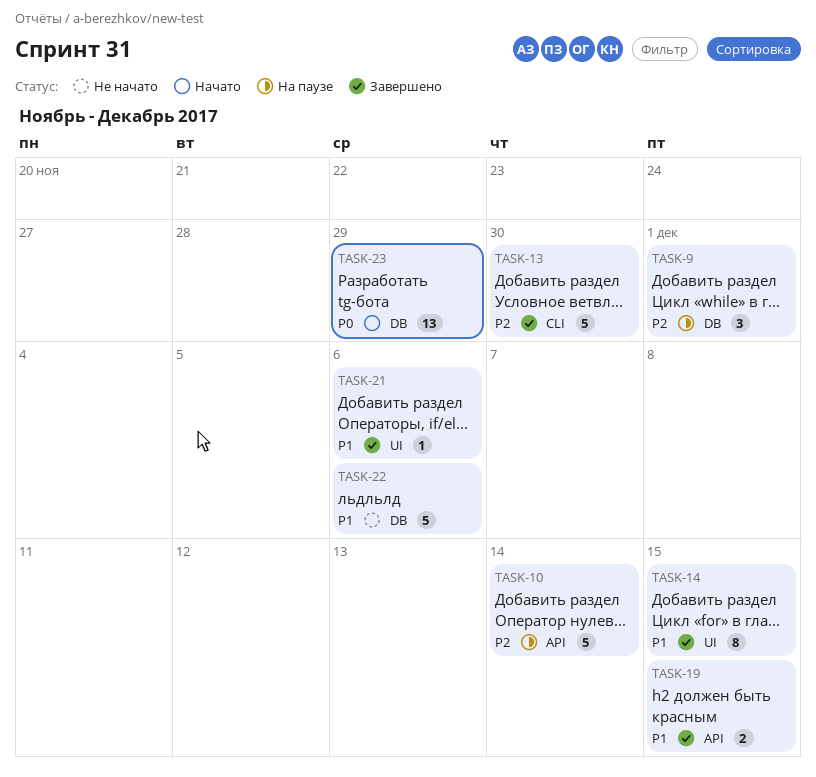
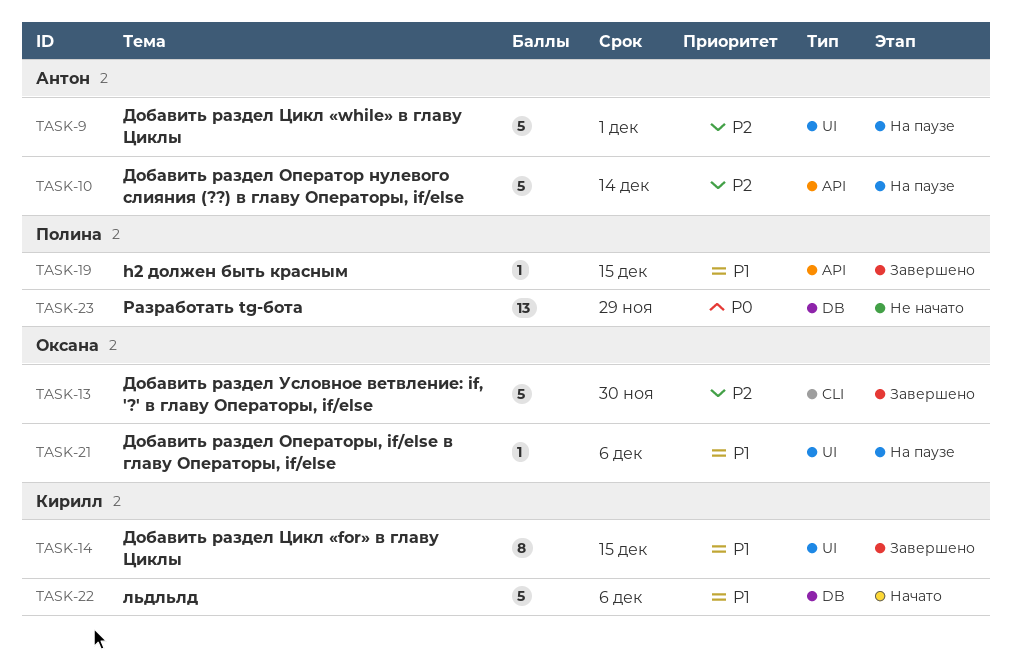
TASK-9, label: DB -> UI
TASK-9, estimate: 3 -> 5
TASK-19, estimate: 2 -> 1
TASK-21, status: Завершено -> На паузе
TASK-22, status: Не начато -> Начато
TASK-23, status: Начато -> Не начато

